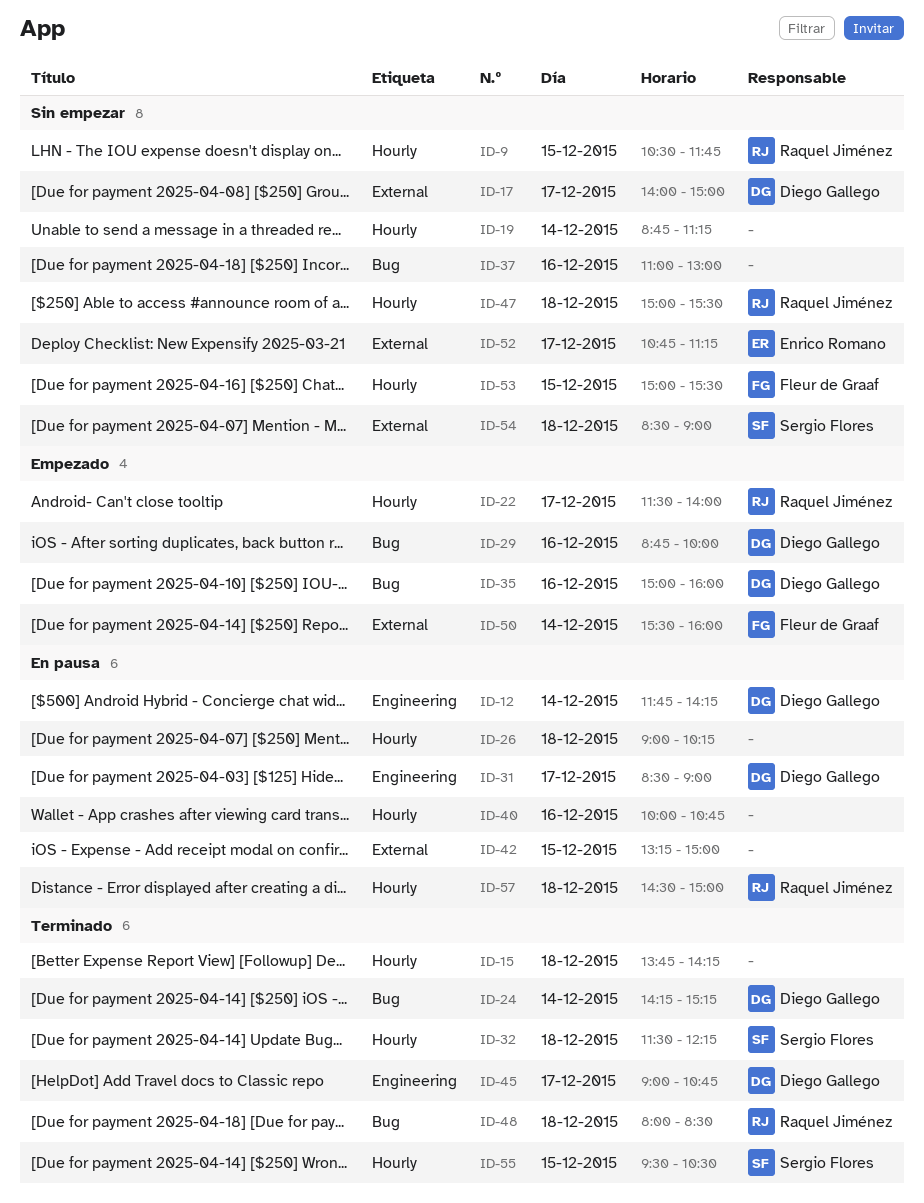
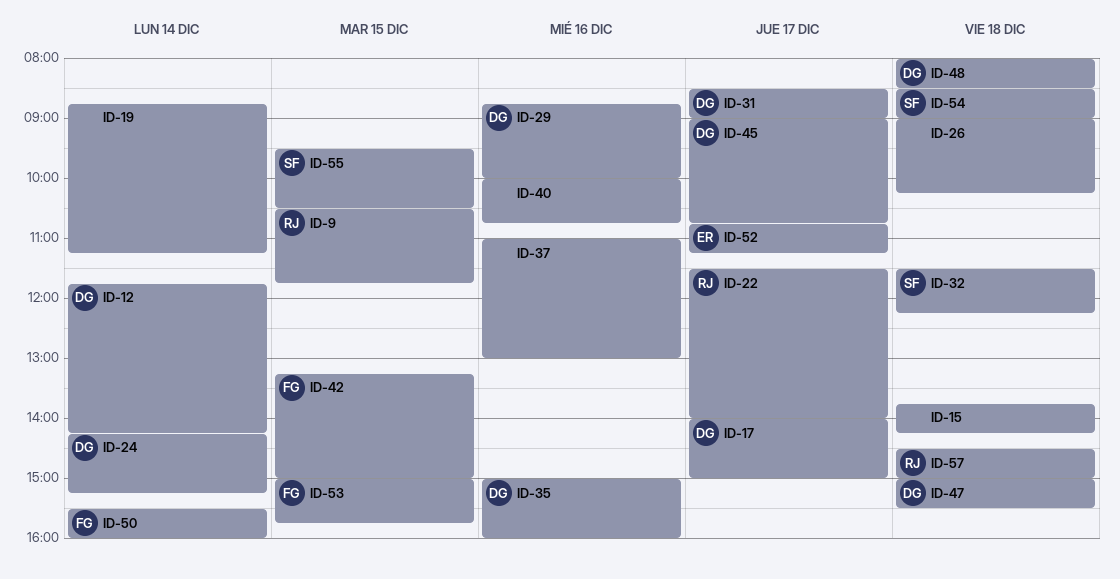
ID-42, owner: none -> Fleur de Graaf
ID-47, owner: Raquel Jiménez -> Diego Gallego
ID-48, owner: Raquel Jiménez -> Diego Gallego
ID-53, ends: 15:30 -> 15:45

